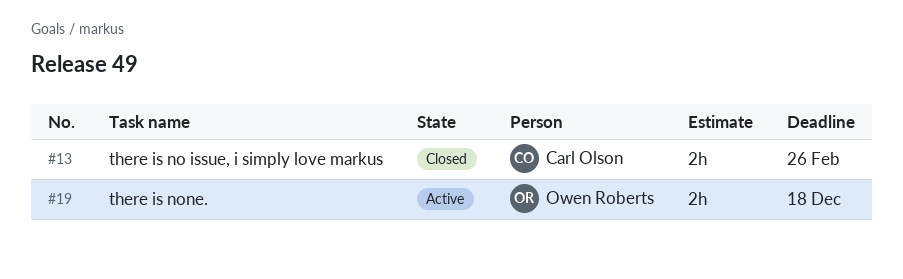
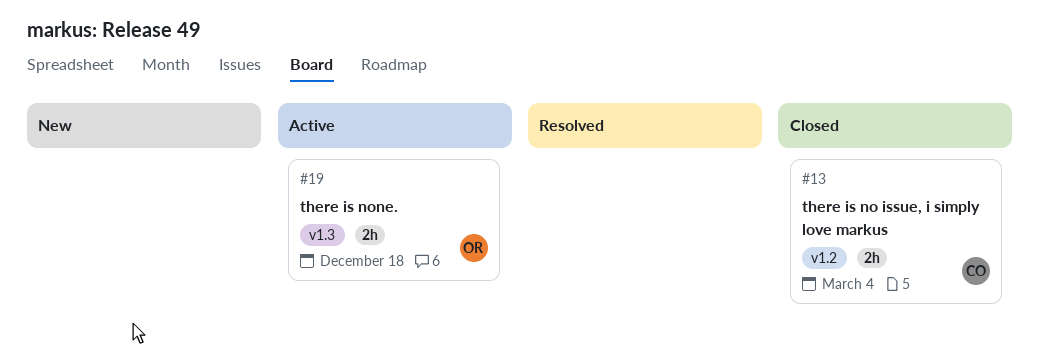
#13, due: Feb 26 -> Mar 4

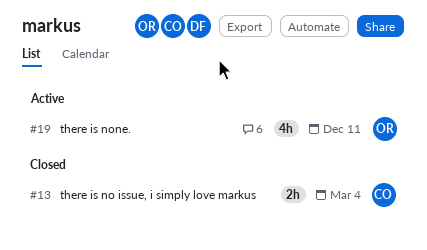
#19, estimate: 2h -> 4h
#19, due: Dec 18 -> Dec 11

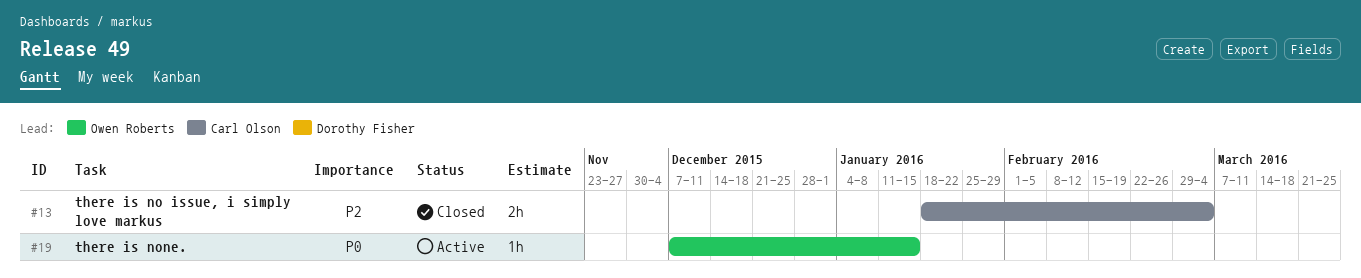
#19, estimate: 4h -> 1h
#19, due: Dec 11 -> Jan 15

